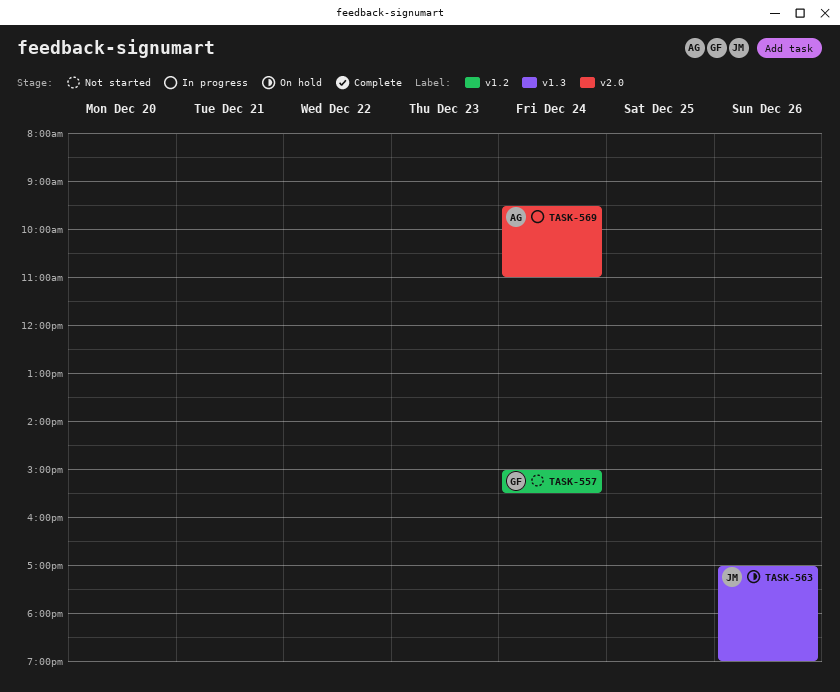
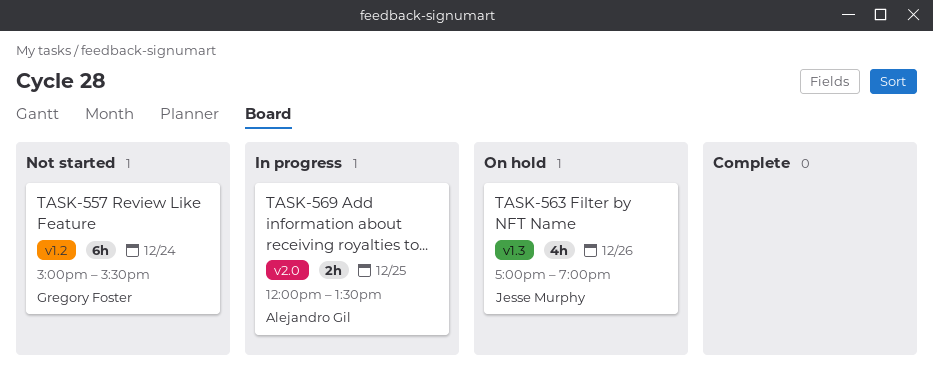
TASK-569, day: Dec 24 -> Dec 25
TASK-569, begins: 09:30 -> 12:00
TASK-569, ends: 11:00 -> 13:30

